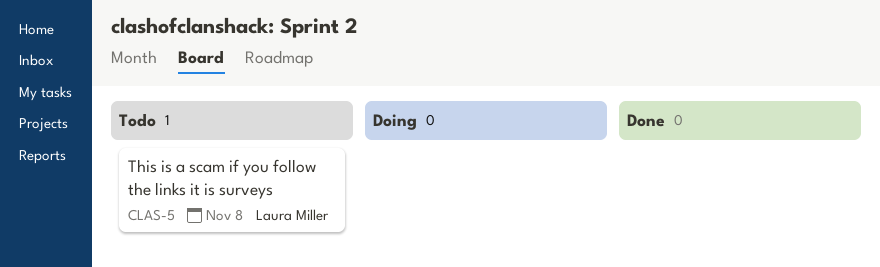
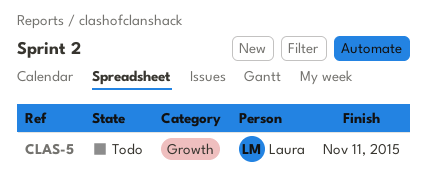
CLAS-5, due: Nov 8 -> Nov 11

